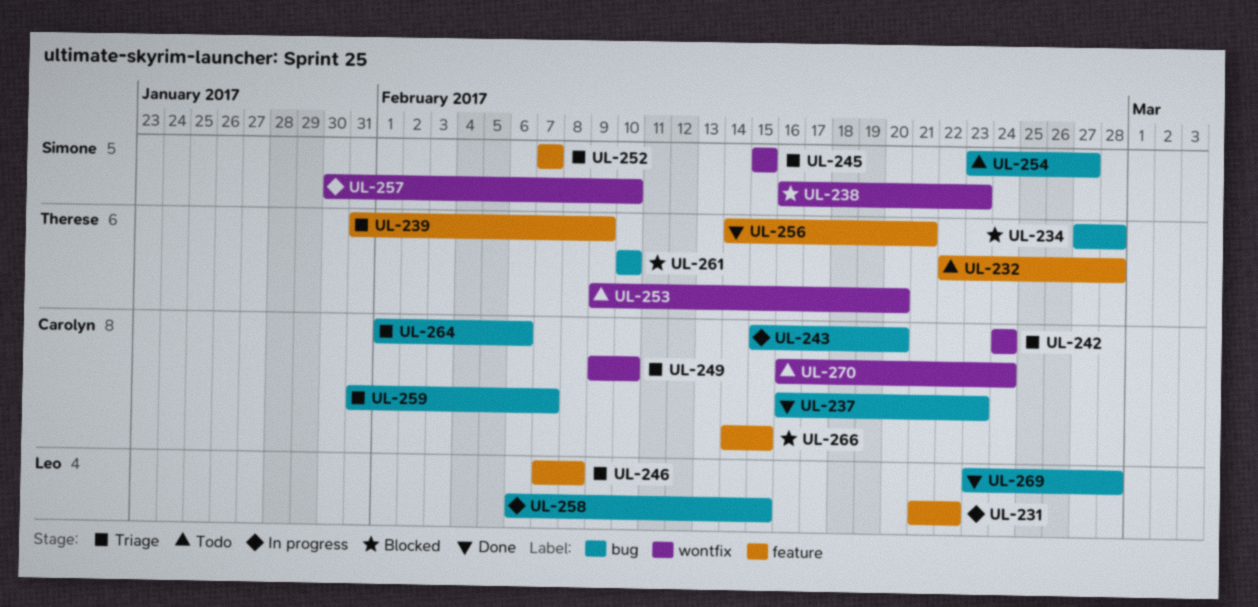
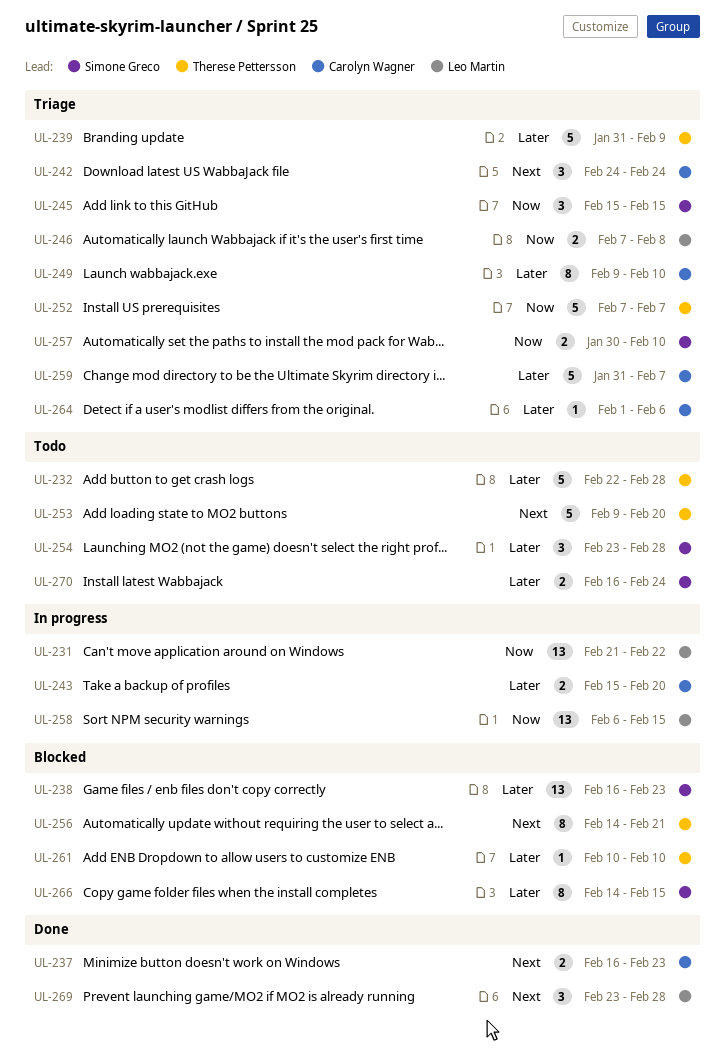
UL-234: present -> none
UL-252, owner: Simone Greco -> Therese Pettersson
UL-254, due: Feb 27 -> Feb 28
UL-256, status: Done -> Blocked
UL-257, status: In progress -> Triage
UL-266, owner: Carolyn Wagner -> Simone Greco
UL-270, owner: Carolyn Wagner -> Simone Greco

